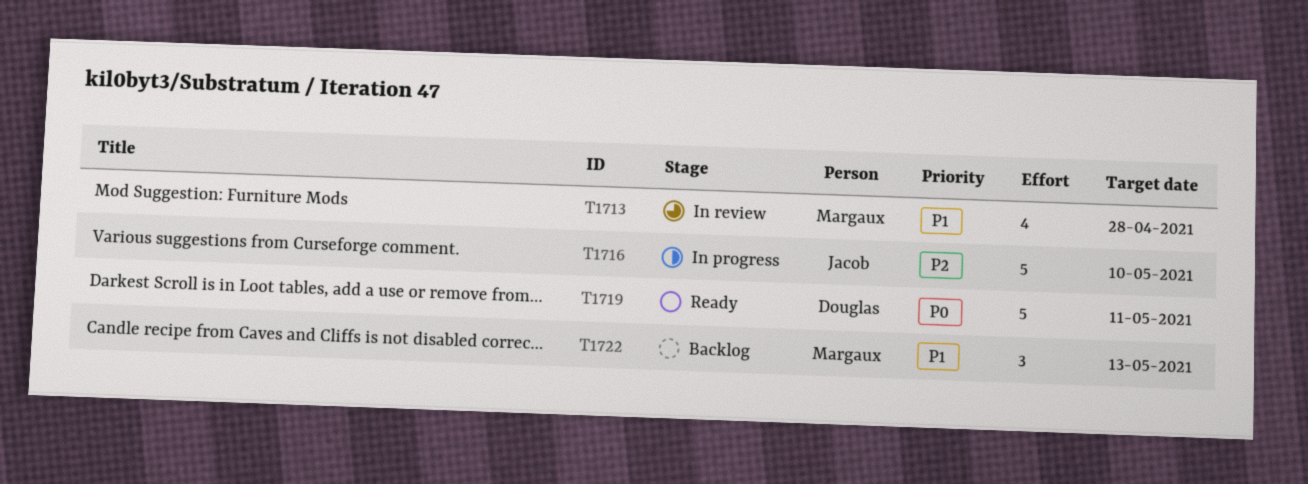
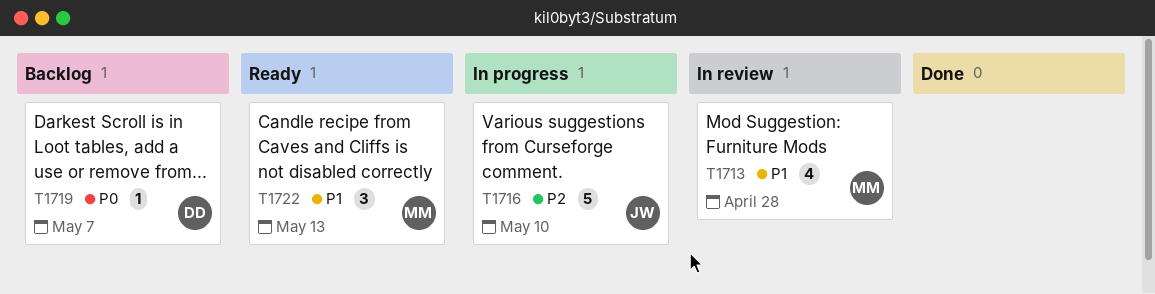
T1719, status: Ready -> Backlog
T1719, estimate: 5 -> 1
T1719, due: May 11 -> May 7
T1722, status: Backlog -> Ready

